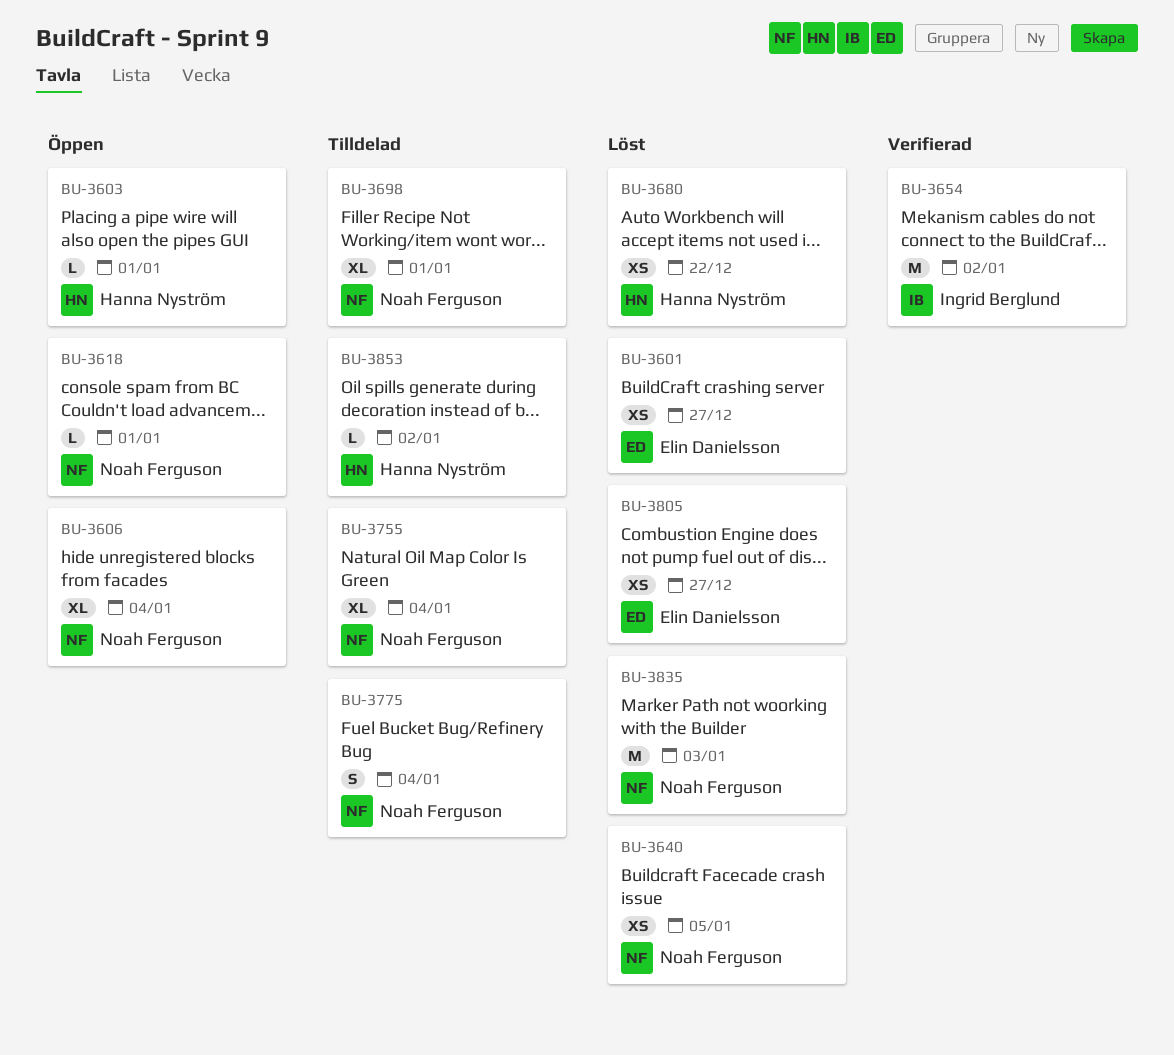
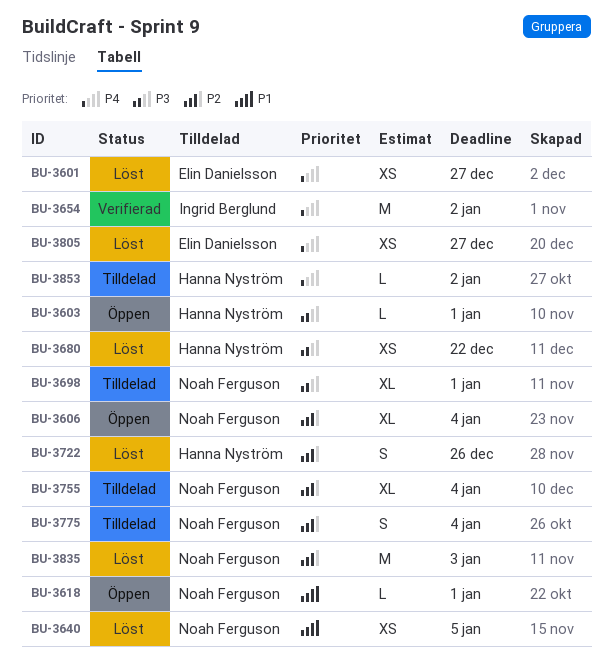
BU-3722: none -> present

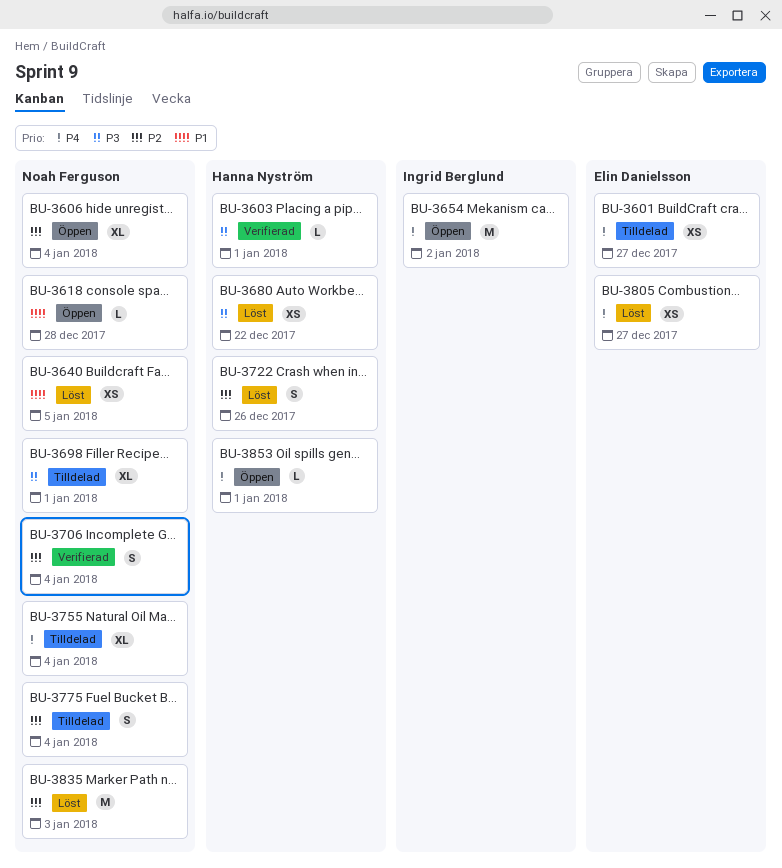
BU-3601, status: Löst -> Tilldelad
BU-3603, status: Öppen -> Verifierad
BU-3618, due: Jan 1 -> Dec 28
BU-3654, status: Verifierad -> Öppen
BU-3706: none -> present
BU-3755, priority: P2 -> P4
BU-3853, status: Tilldelad -> Öppen
BU-3853, due: Jan 2 -> Jan 1

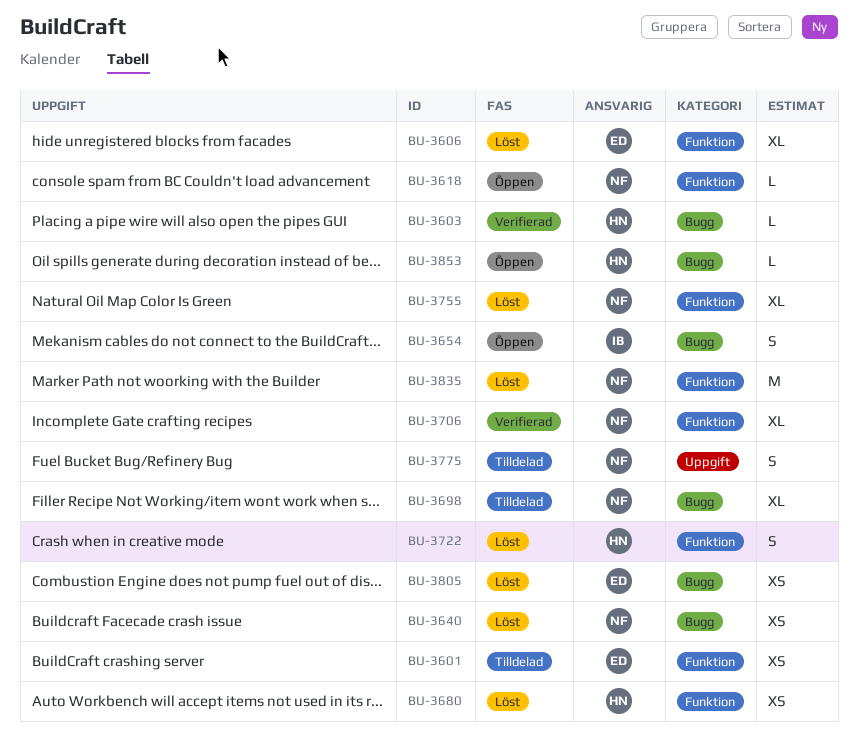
BU-3606, status: Öppen -> Löst
BU-3606, owner: Noah Ferguson -> Elin Danielsson
BU-3654, estimate: M -> S
BU-3706, estimate: S -> XL
BU-3755, status: Tilldelad -> Löst

